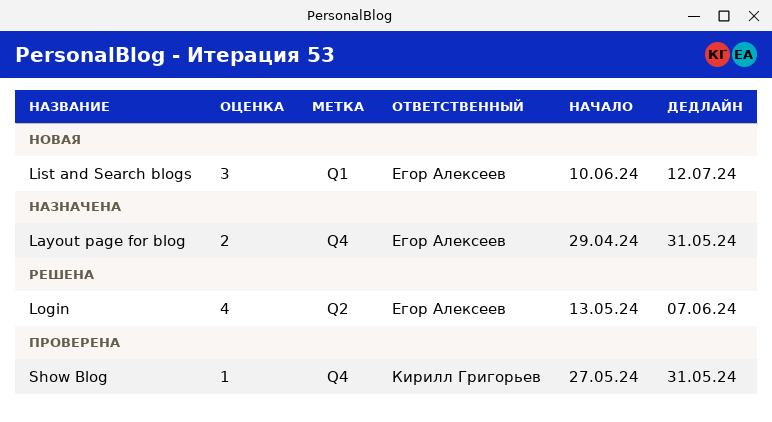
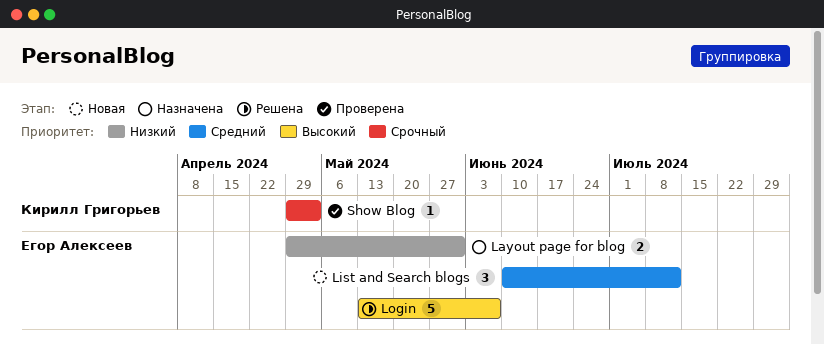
Login, estimate: 4 -> 5
Show Blog, start: May 27 -> Apr 29
Show Blog, due: May 31 -> May 3

